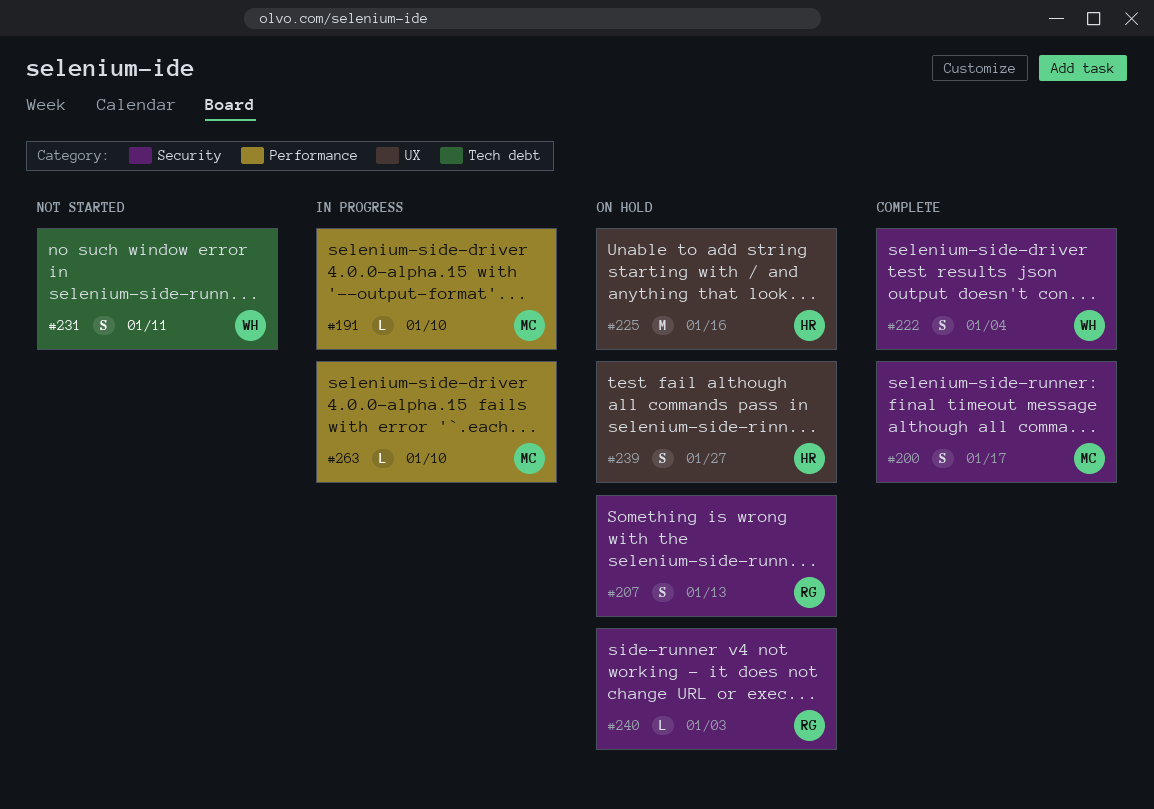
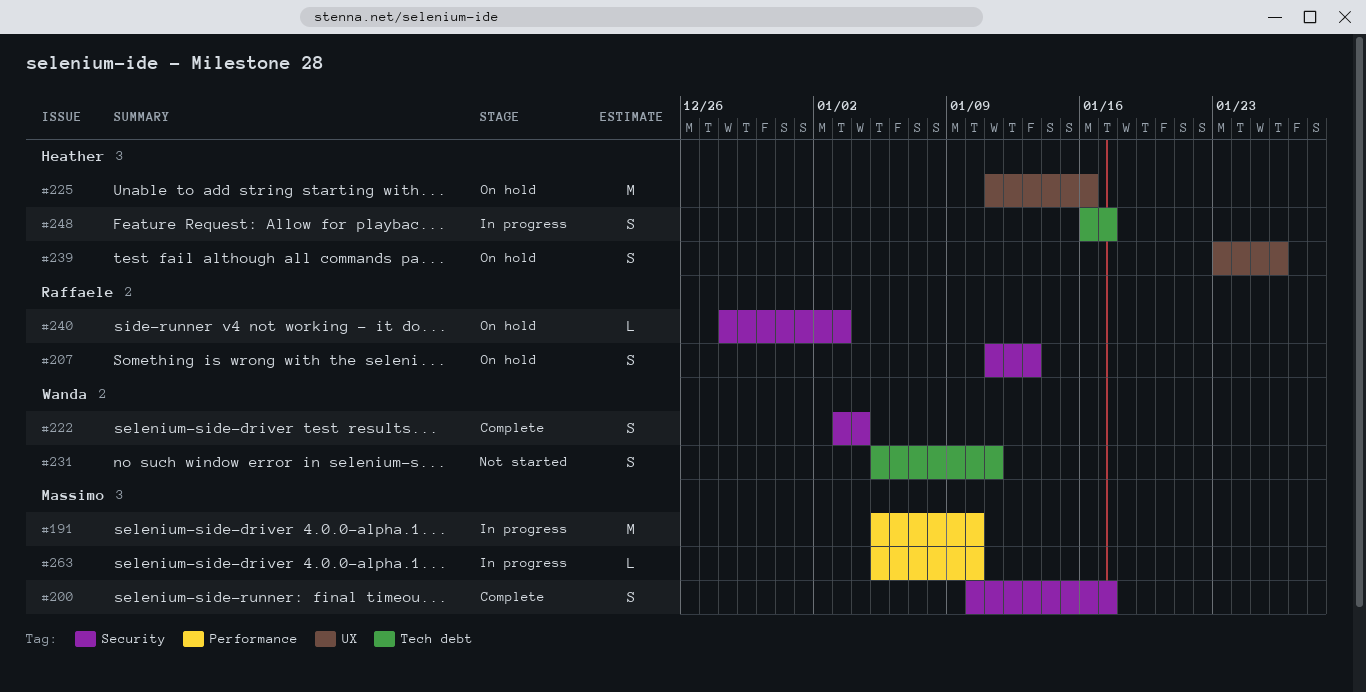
#191, estimate: L -> M
#239, due: Jan 27 -> Jan 26
#248: none -> present

